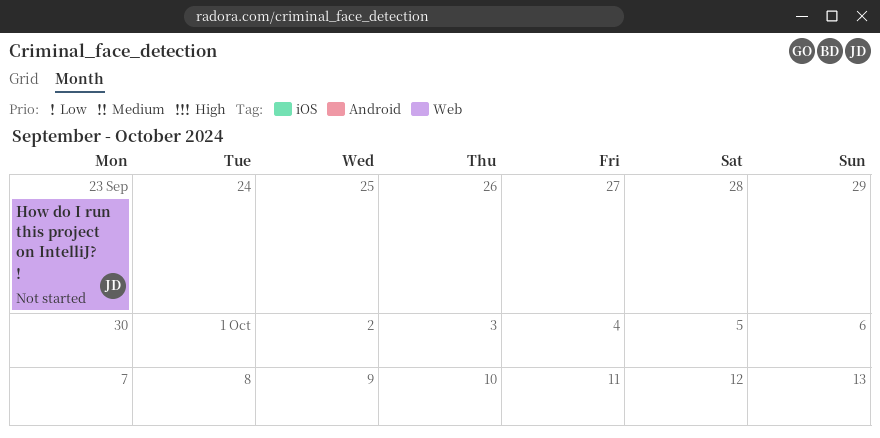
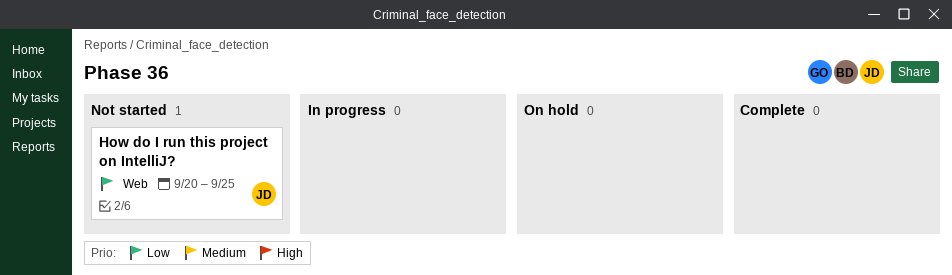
How do I run this project on IntelliJ?, due: Sep 23 -> Sep 25

